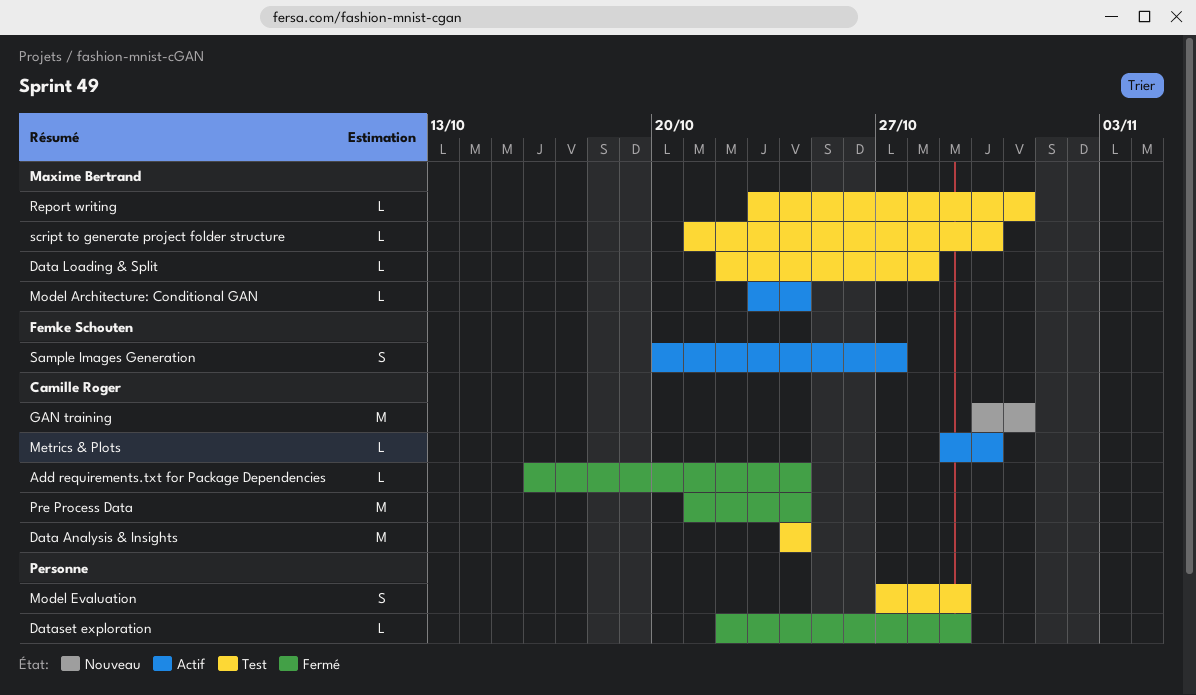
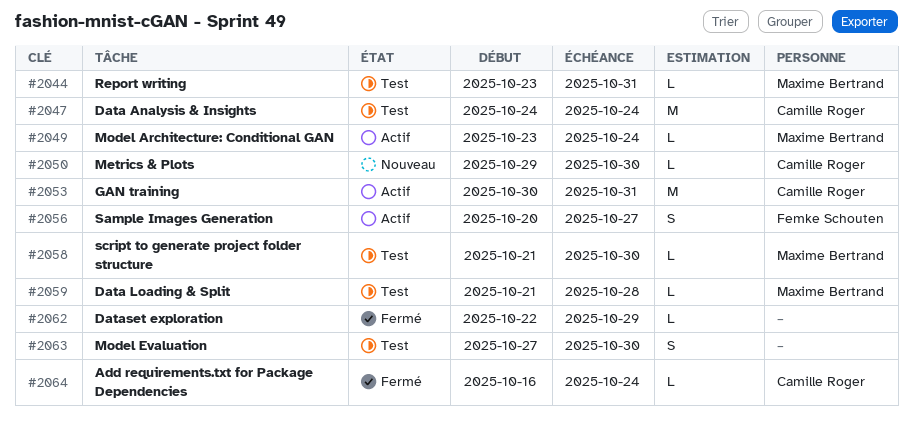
Data Loading & Split, start: Oct 22 -> Oct 21
GAN training, status: Nouveau -> Actif
Metrics & Plots, status: Actif -> Nouveau
Model Evaluation, due: Oct 29 -> Oct 30
Pre Process Data: present -> none

